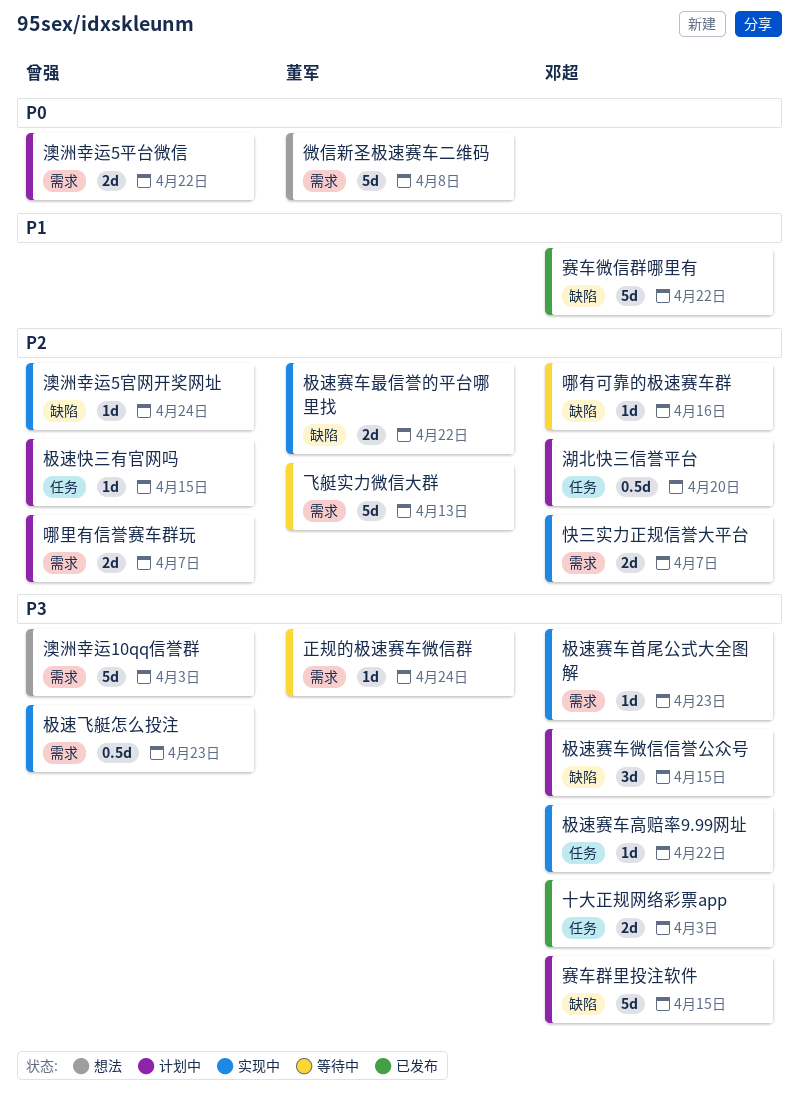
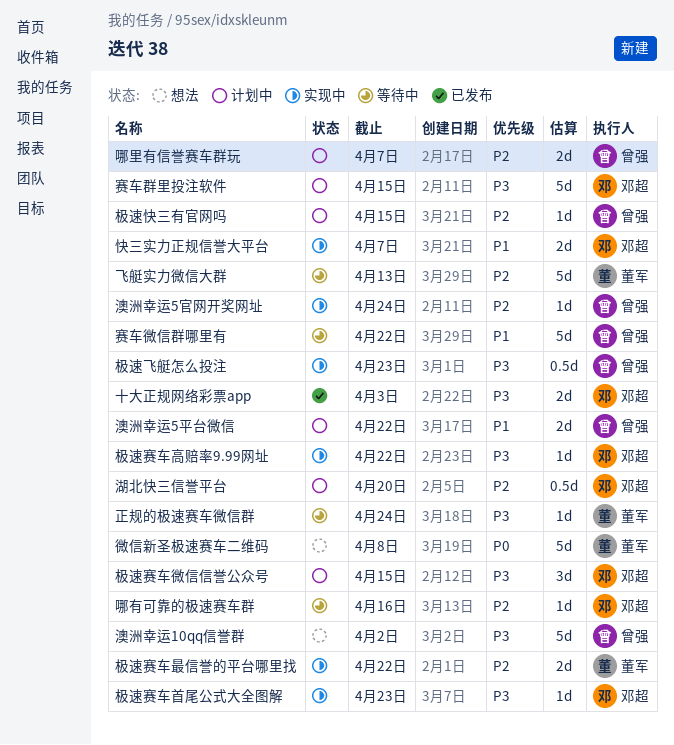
快三实力正规信誉大平台, priority: P2 -> P1
澳洲幸运10qq信誉群, due: Apr 3 -> Apr 2
澳洲幸运5平台微信, priority: P0 -> P1
赛车微信群哪里有, status: 已发布 -> 等待中
赛车微信群哪里有, owner: 邓超 -> 曾强

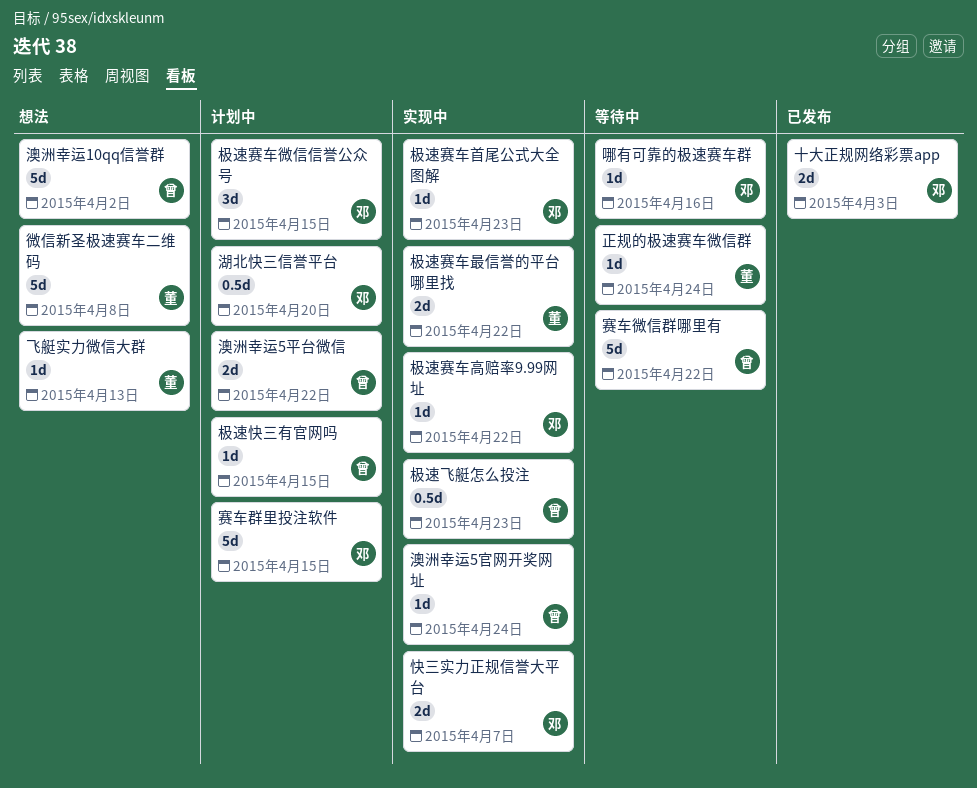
哪里有信誉赛车群玩: present -> none
飞艇实力微信大群, status: 等待中 -> 想法
飞艇实力微信大群, estimate: 5d -> 1d

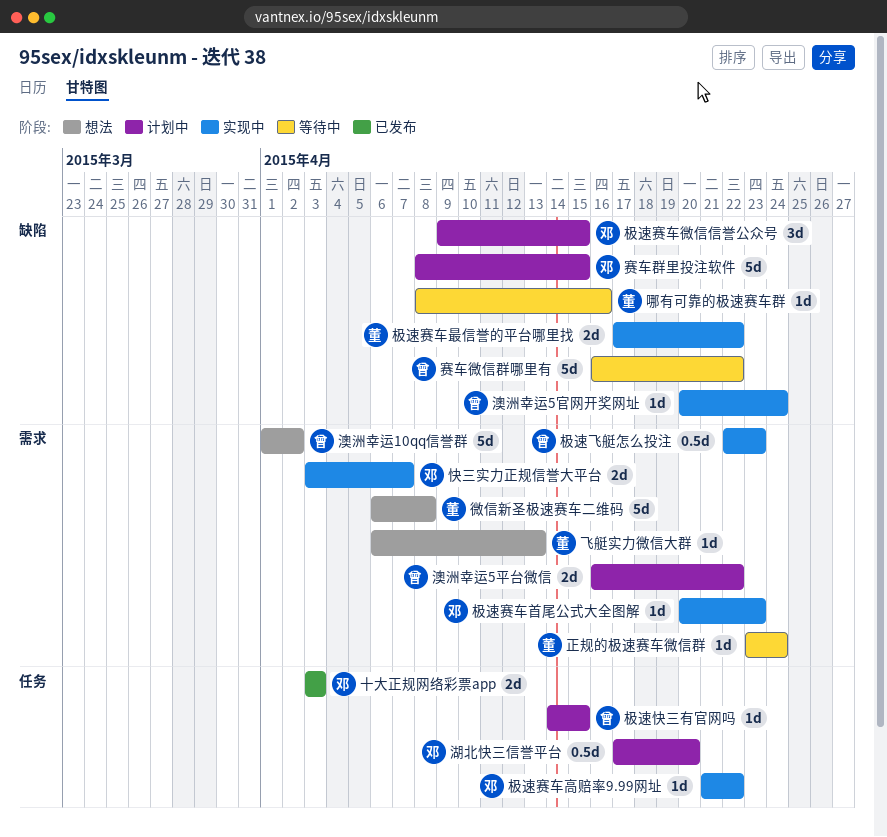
哪有可靠的极速赛车群, owner: 邓 -> 董

